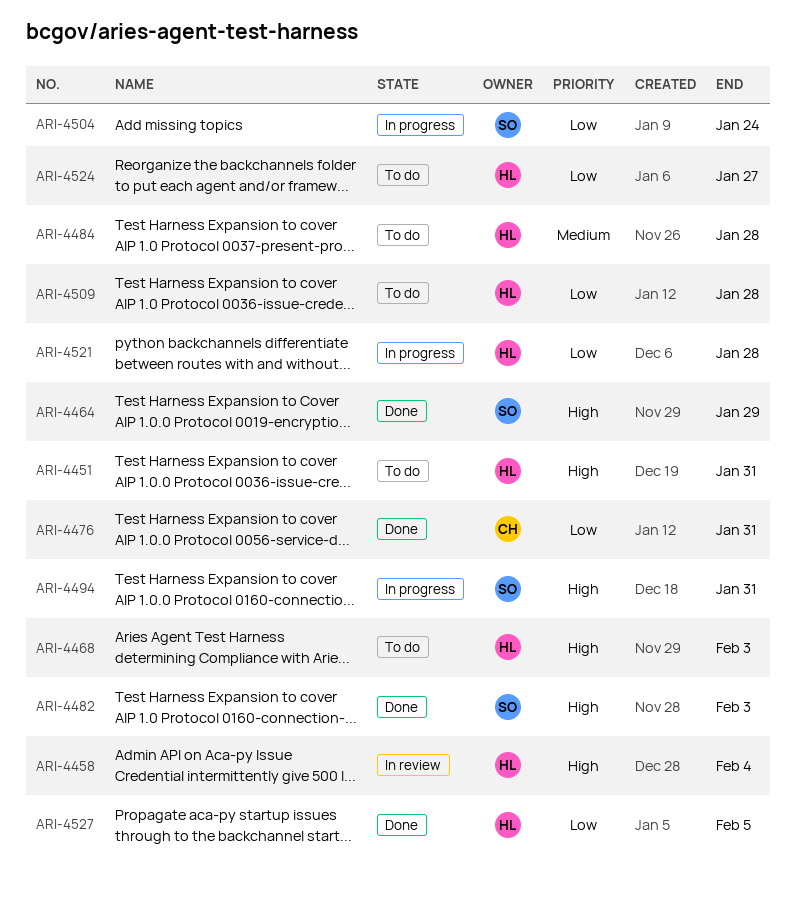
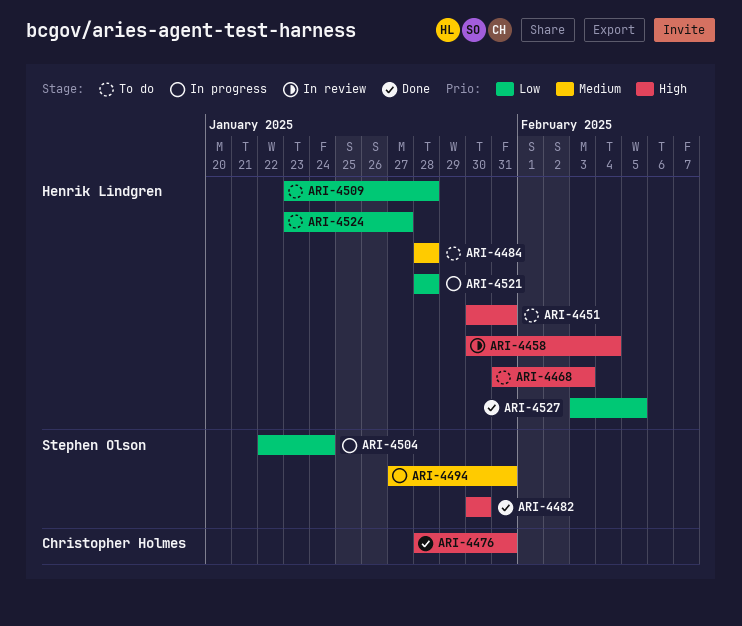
ARI-4464: present -> none
ARI-4476, priority: Low -> High
ARI-4482, due: Feb 3 -> Jan 30
ARI-4494, priority: High -> Medium

